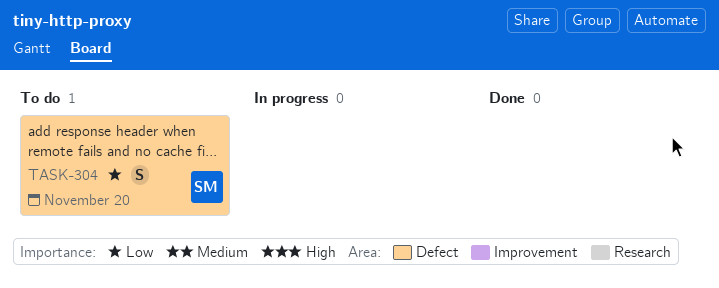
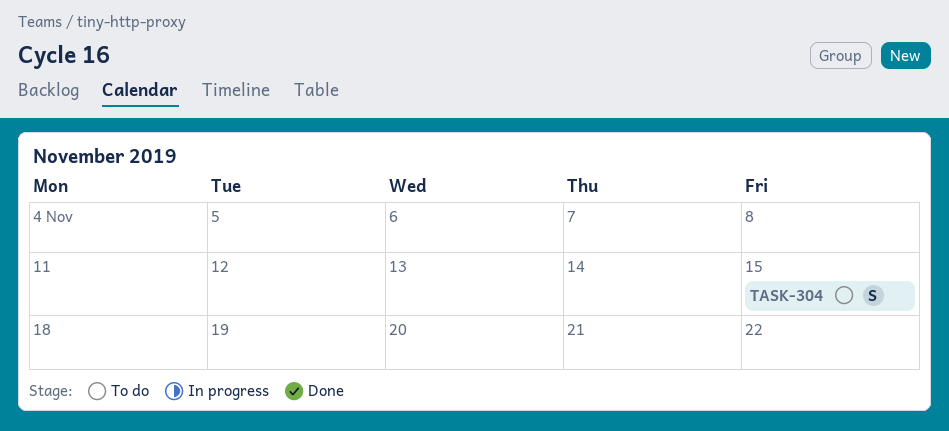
TASK-304, due: Nov 20 -> Nov 15

